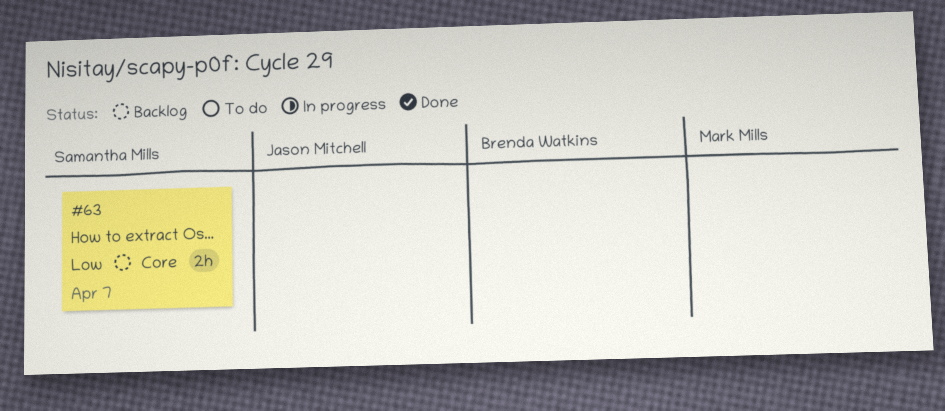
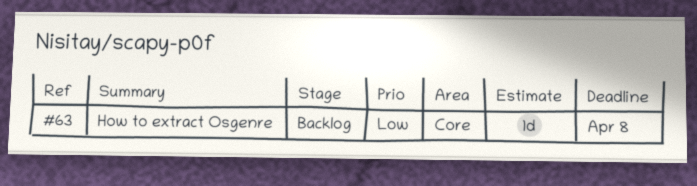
#63, estimate: 2h -> 1d
#63, due: Apr 7 -> Apr 8

